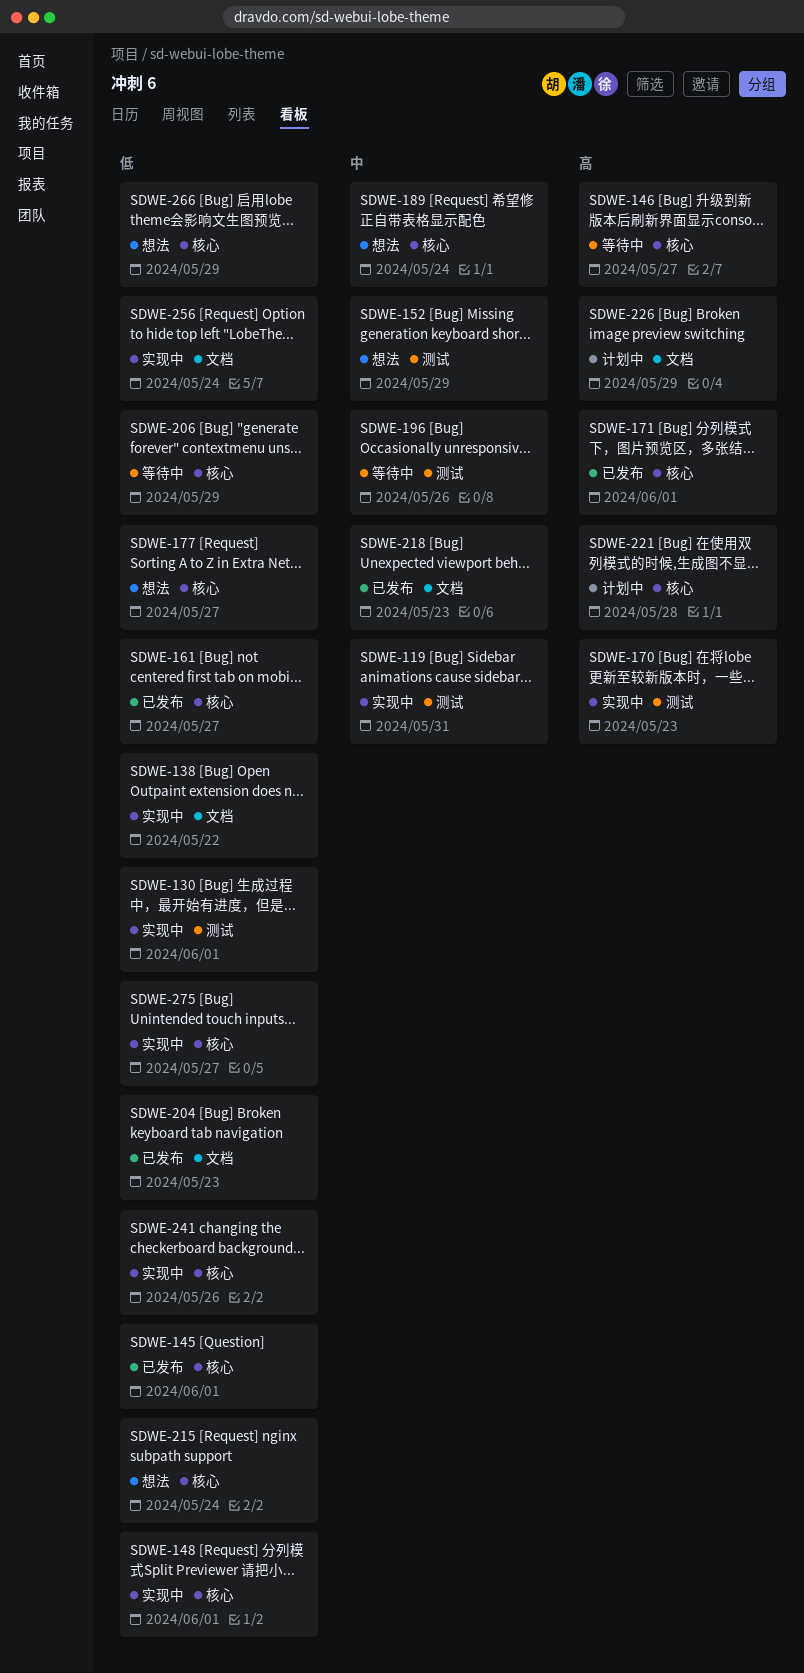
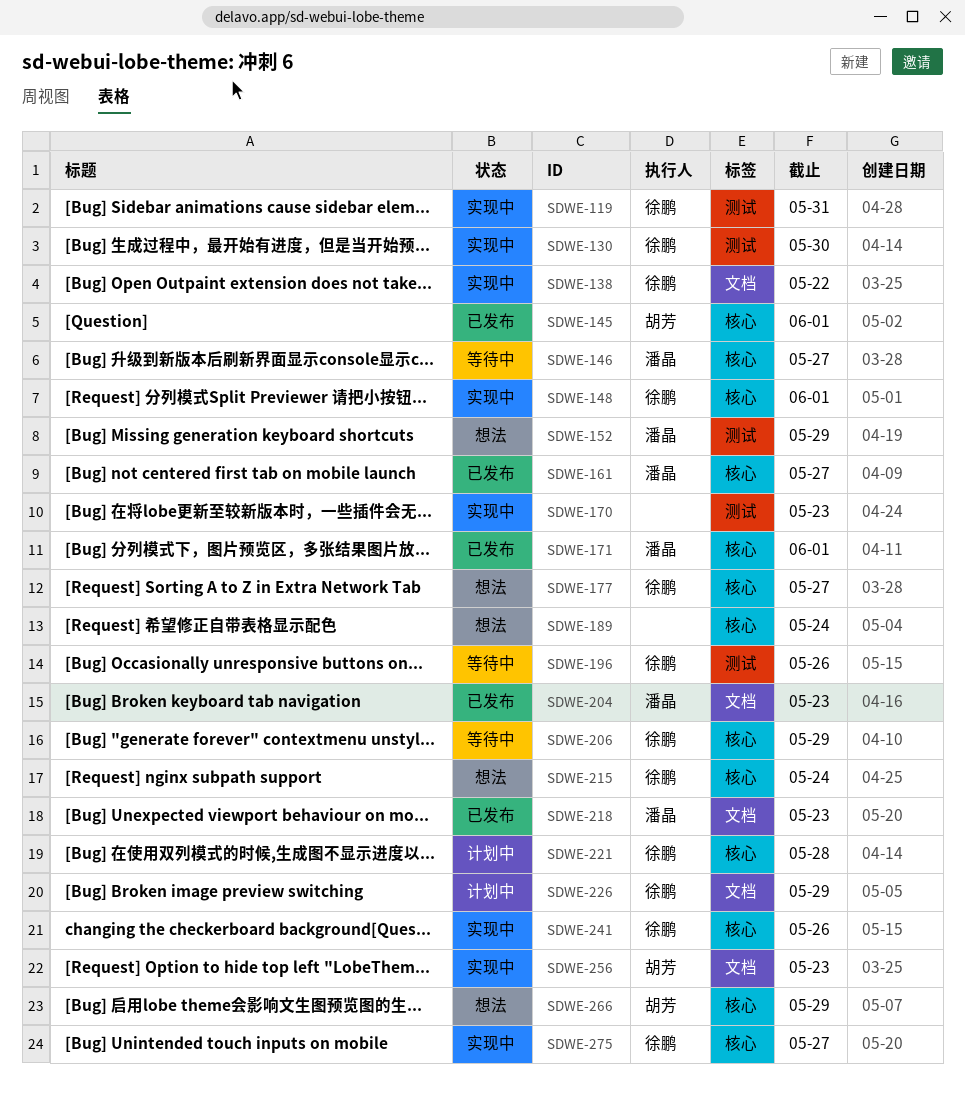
SDWE-130, due: Jun 1 -> May 30
SDWE-256, due: May 24 -> May 23

